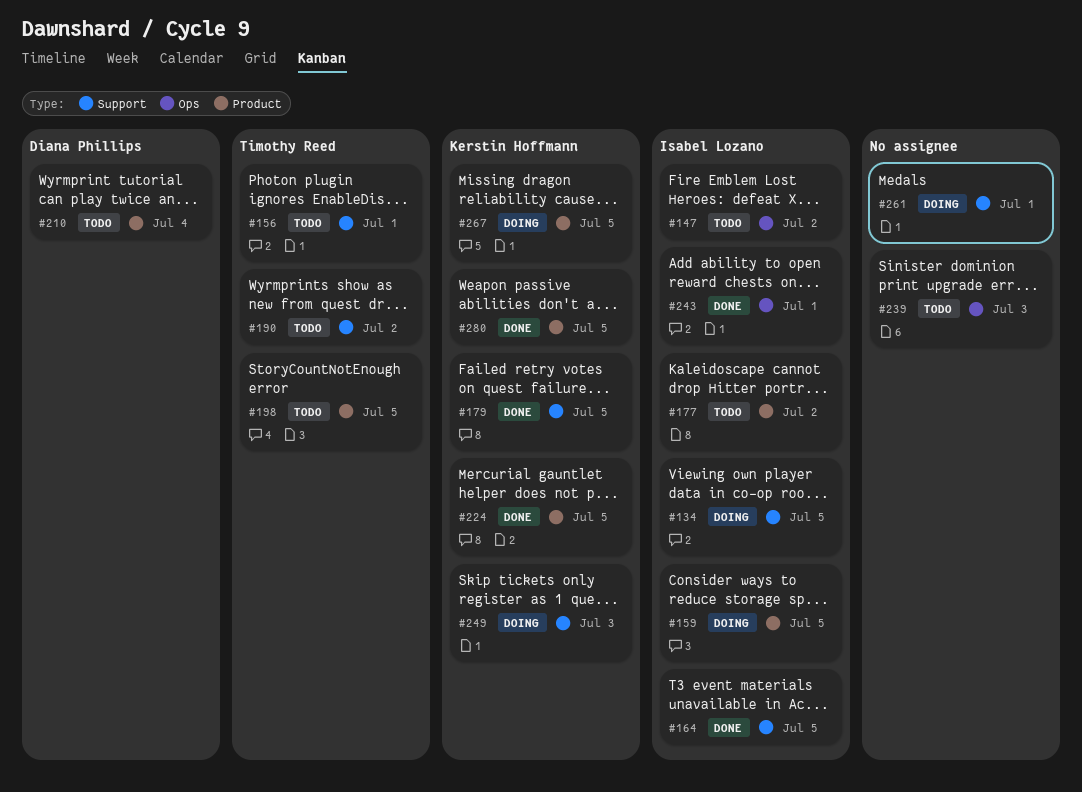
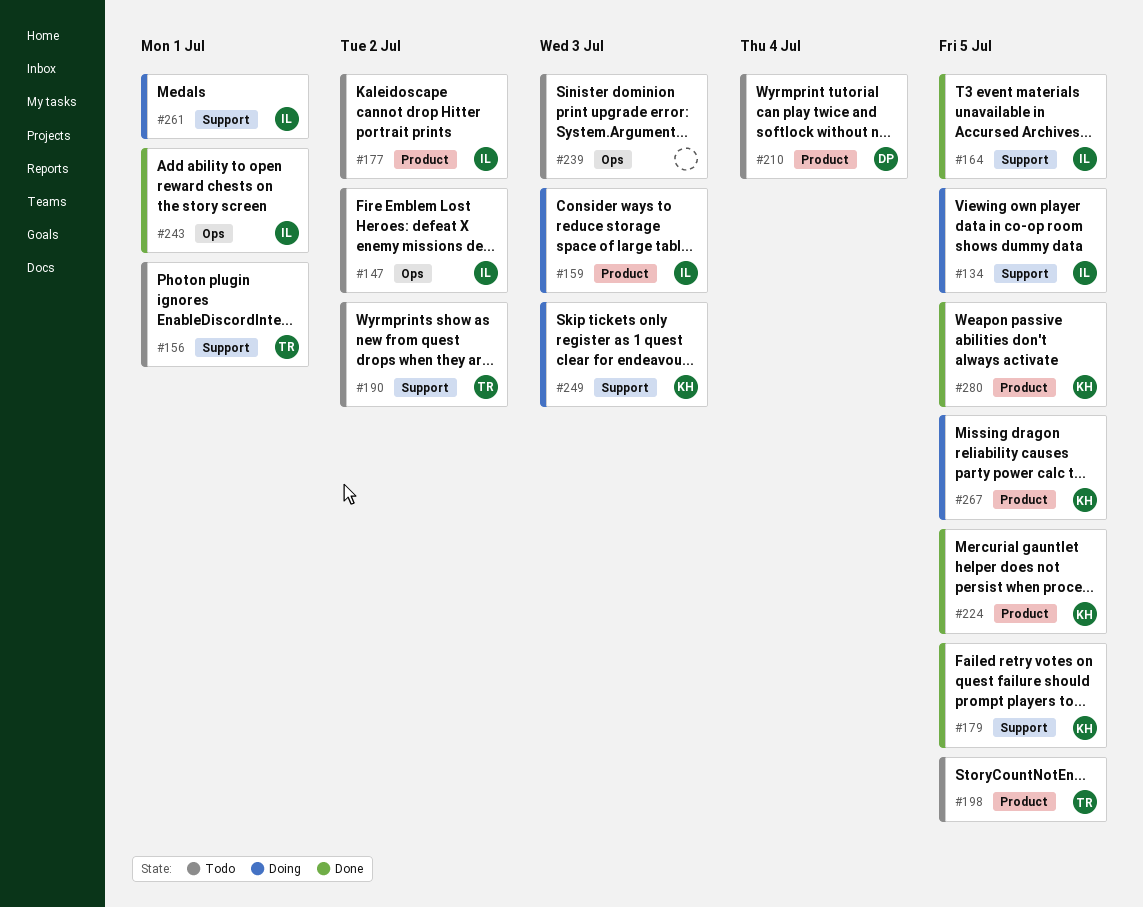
#159, due: Jul 5 -> Jul 3
#261, owner: none -> Isabel Lozano

